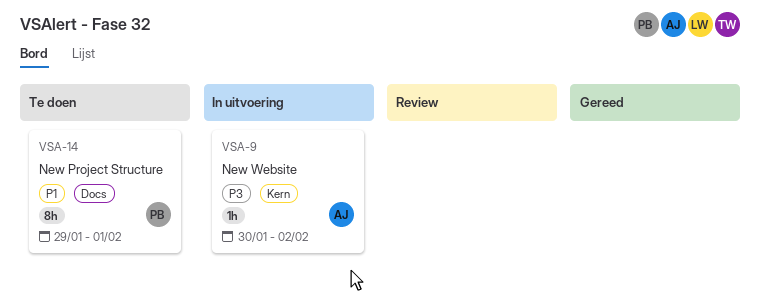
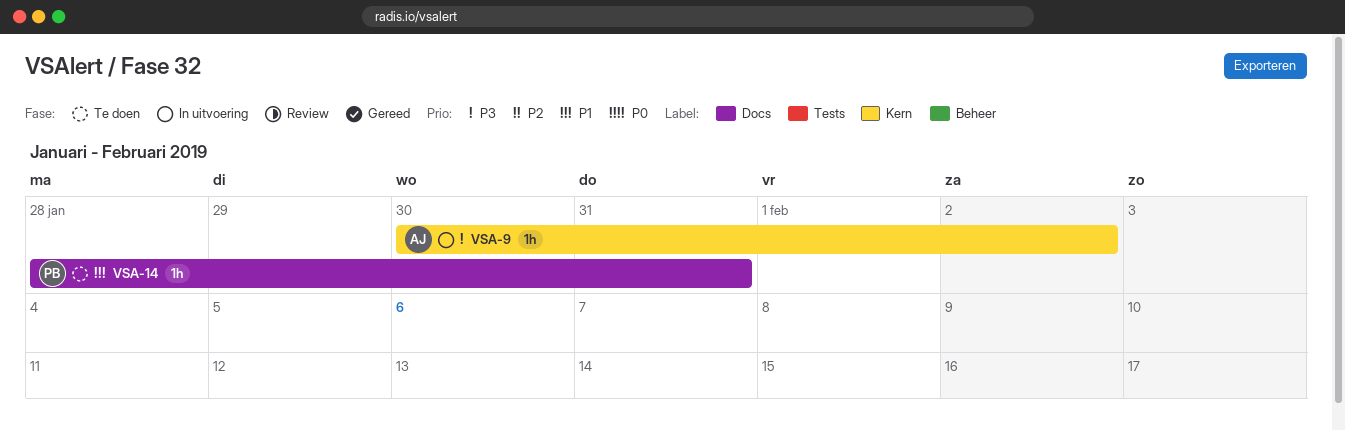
VSA-14, estimate: 8h -> 1h
VSA-14, start: Jan 29 -> Jan 28
VSA-14, due: Feb 1 -> Jan 31

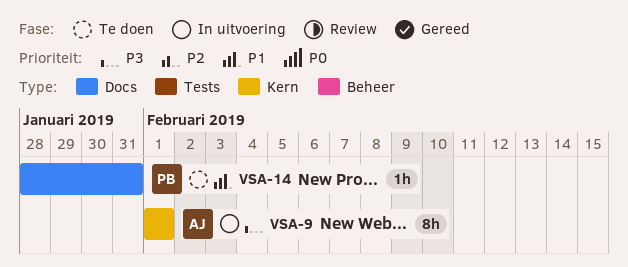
VSA-9, estimate: 1h -> 8h
VSA-9, start: Jan 30 -> Feb 1
VSA-9, due: Feb 2 -> Feb 1

